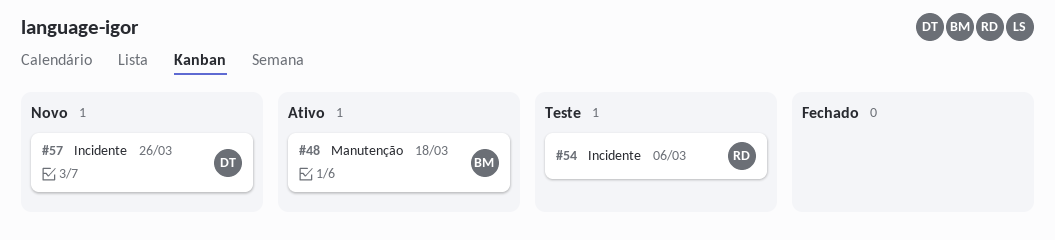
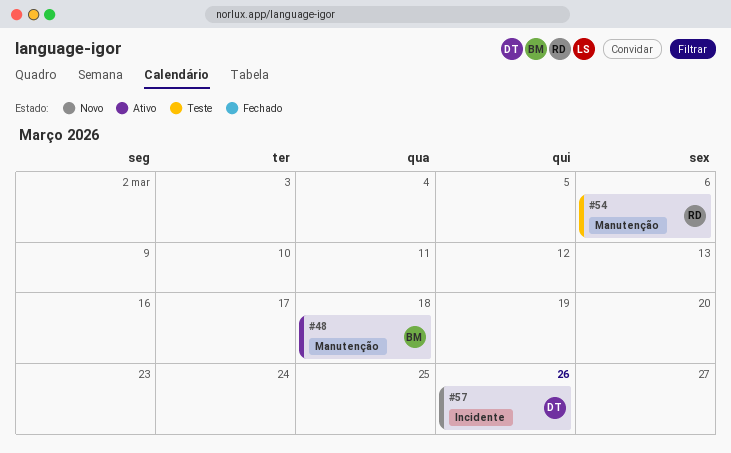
#54, label: Incidente -> Manutenção

